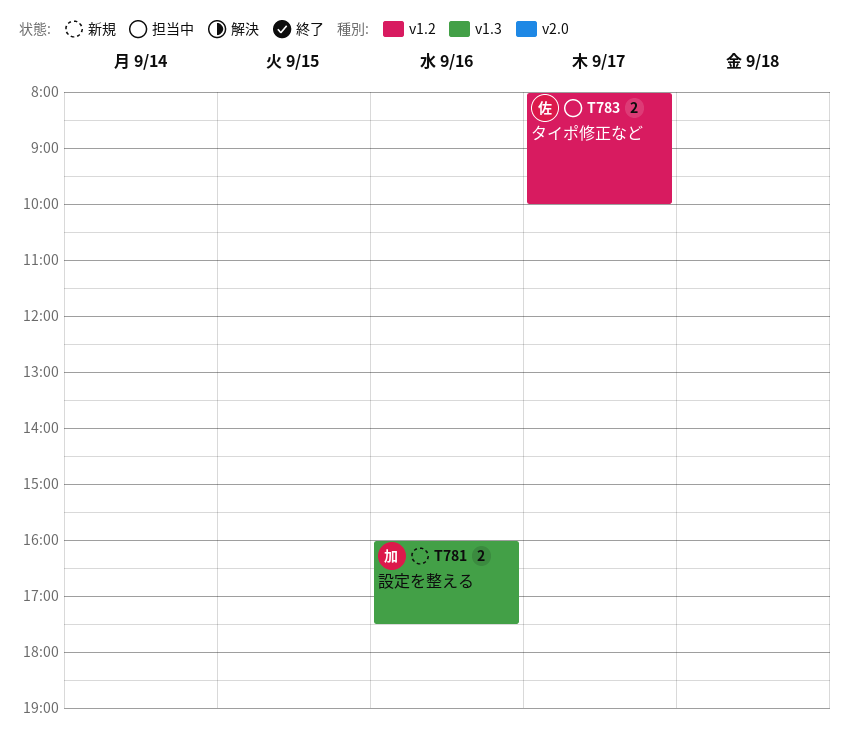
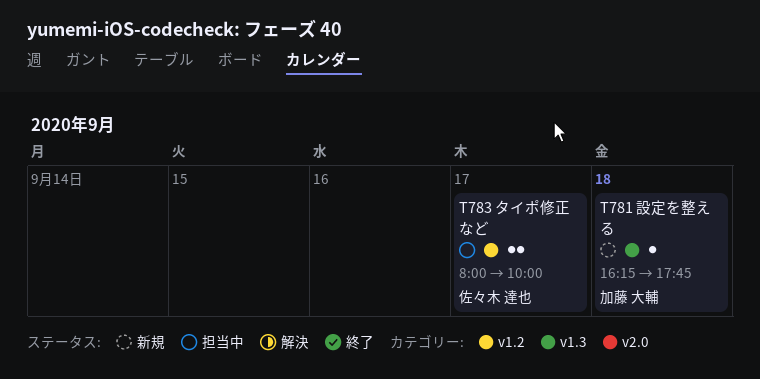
T781, estimate: 2 -> 1
T781, day: Sep 16 -> Sep 18
T781, begins: 16:00 -> 16:15
T781, ends: 17:30 -> 17:45

